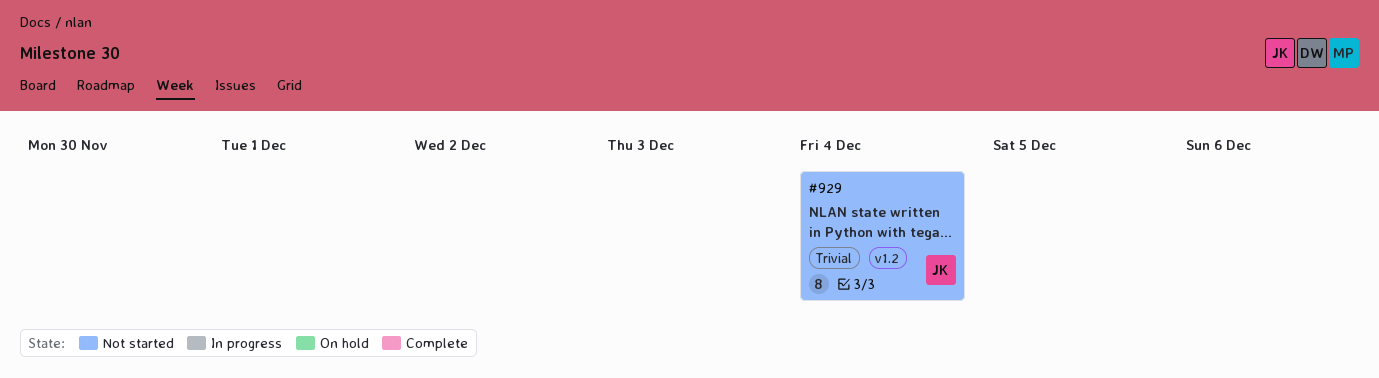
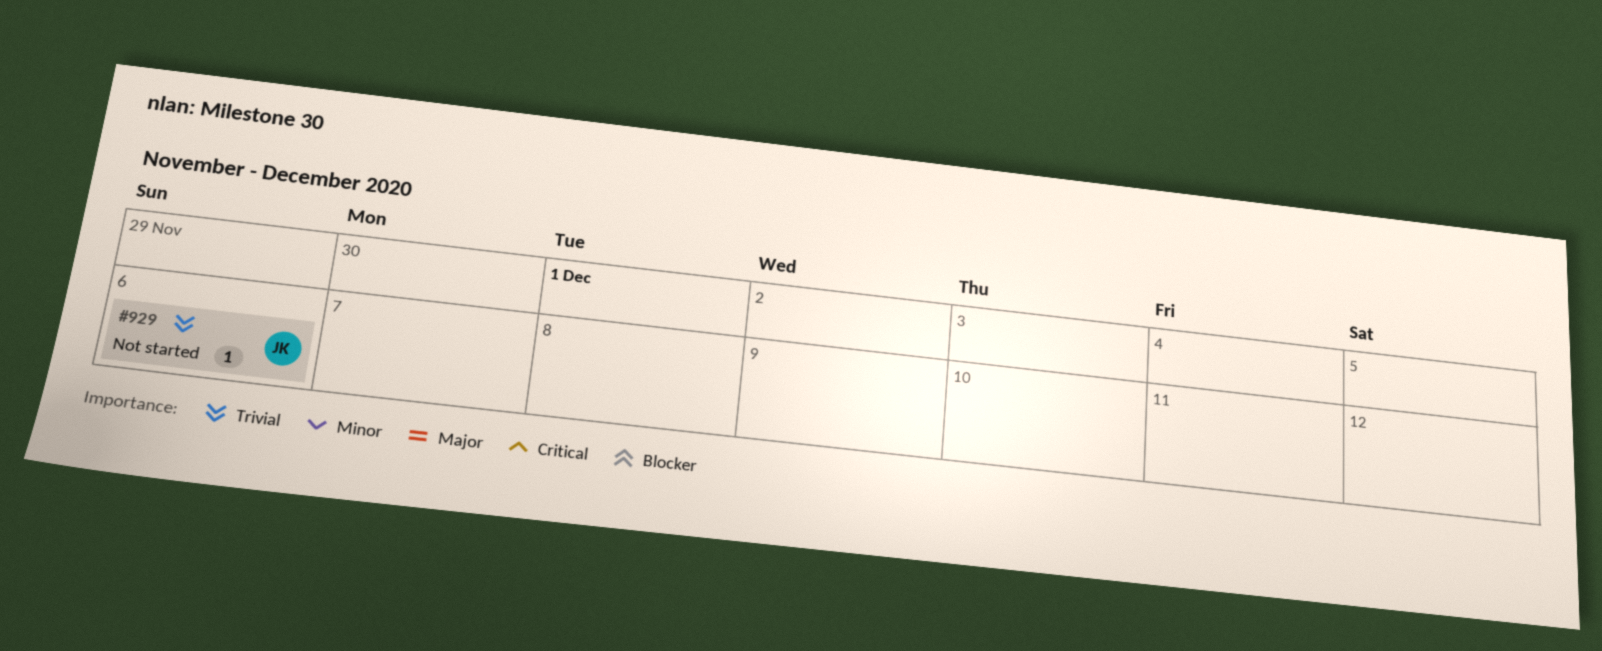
#929, estimate: 8 -> 1
#929, due: Dec 4 -> Dec 6

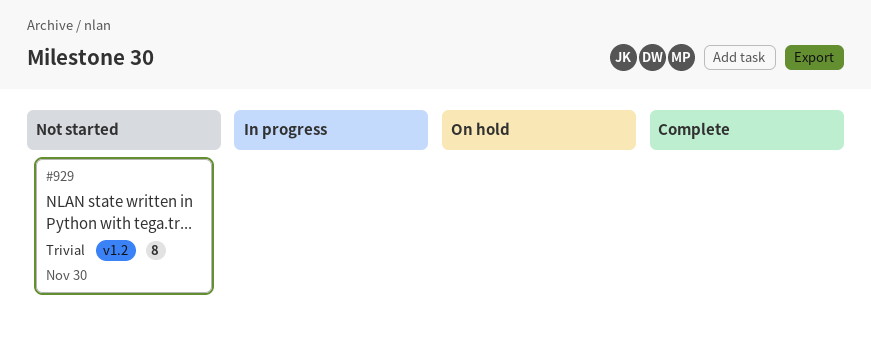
#929, estimate: 1 -> 8
#929, due: Dec 6 -> Nov 30

